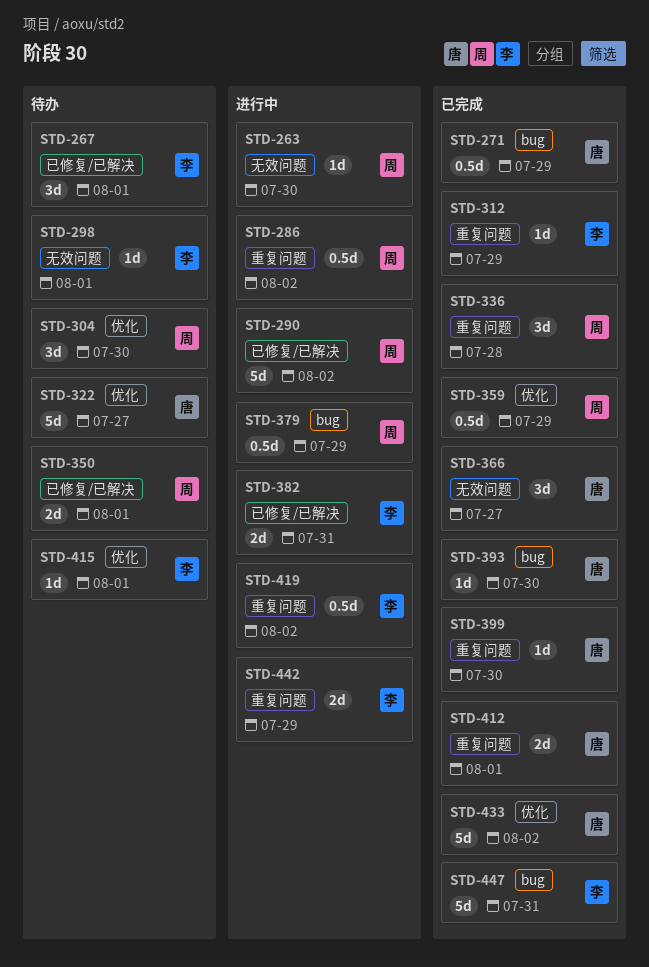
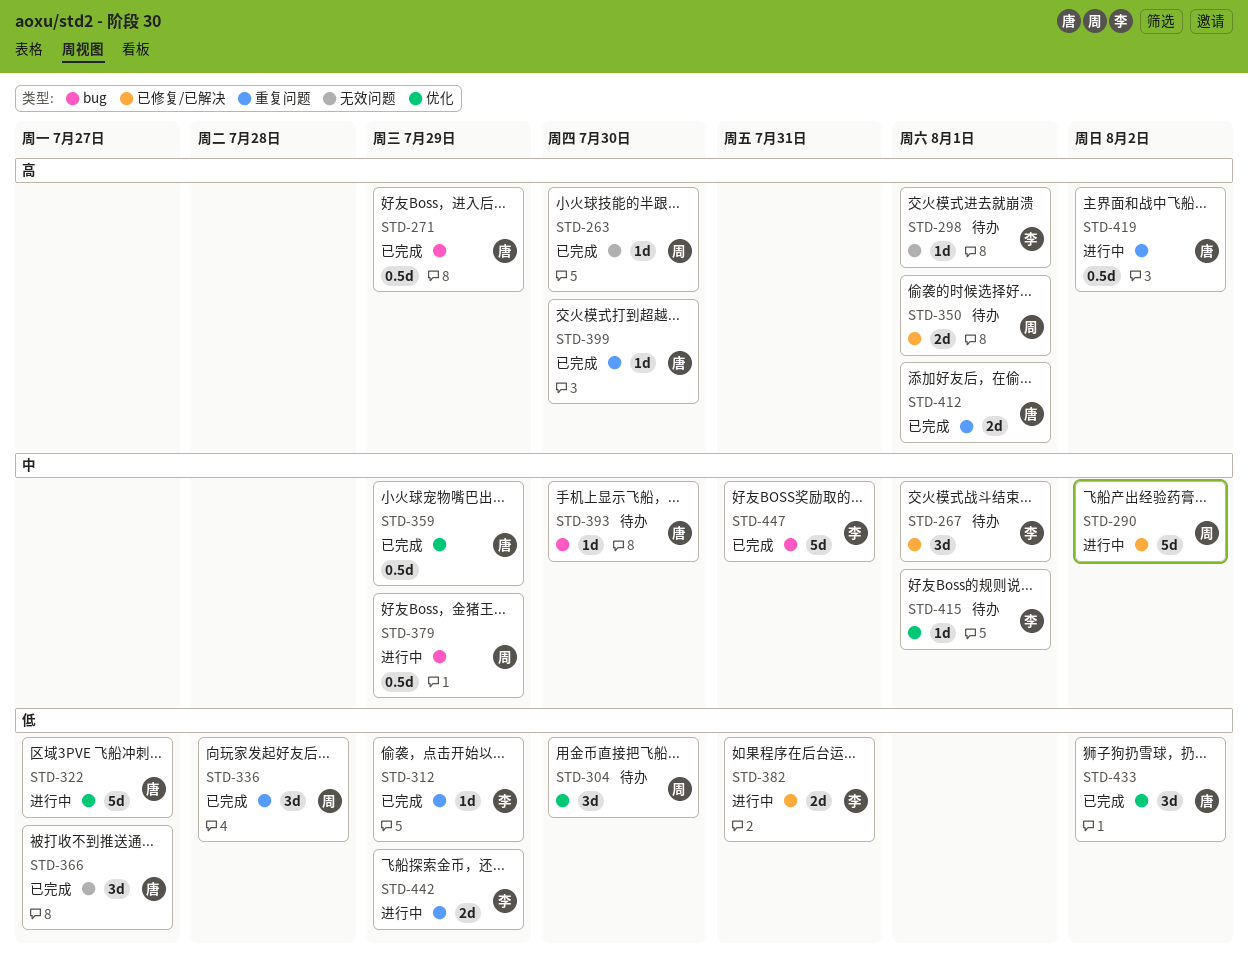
STD-263, status: 进行中 -> 已完成
STD-286: present -> none
STD-322, status: 待办 -> 进行中
STD-359, owner: 周 -> 唐
STD-393, status: 已完成 -> 待办
STD-419, owner: 李 -> 唐
STD-433, estimate: 5d -> 3d

